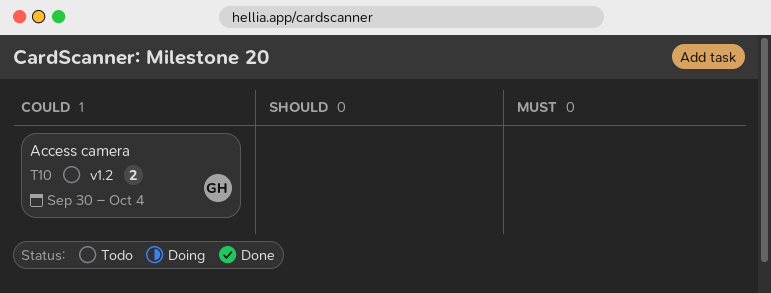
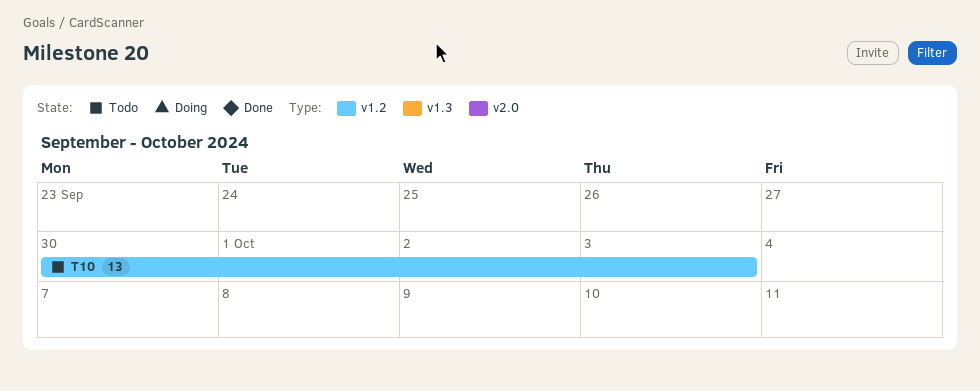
T10, estimate: 2 -> 13
T10, due: Oct 4 -> Oct 3

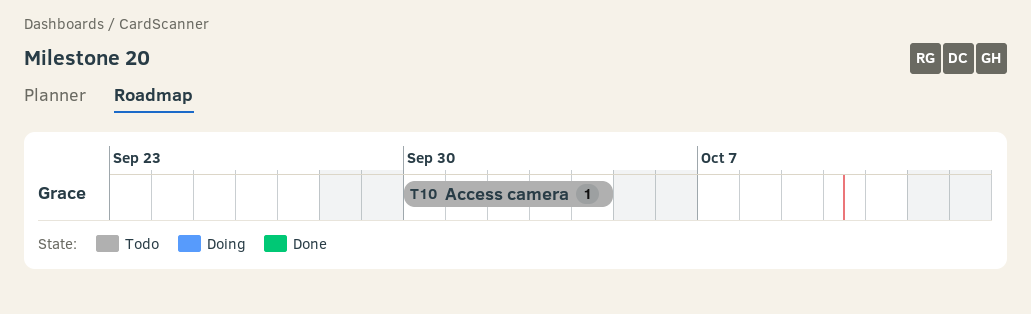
T10, estimate: 13 -> 1
T10, due: Oct 3 -> Oct 4

